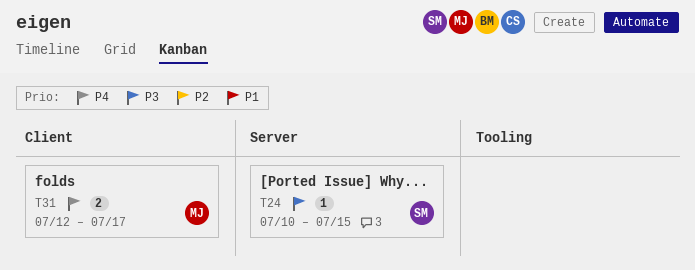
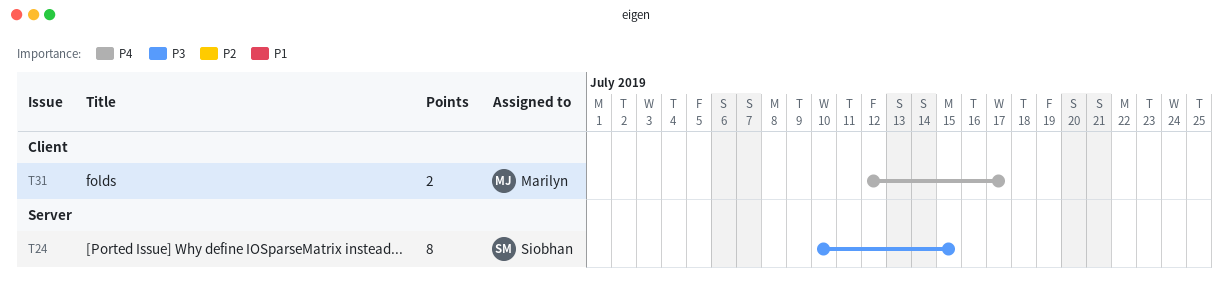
T24, estimate: 1 -> 8

